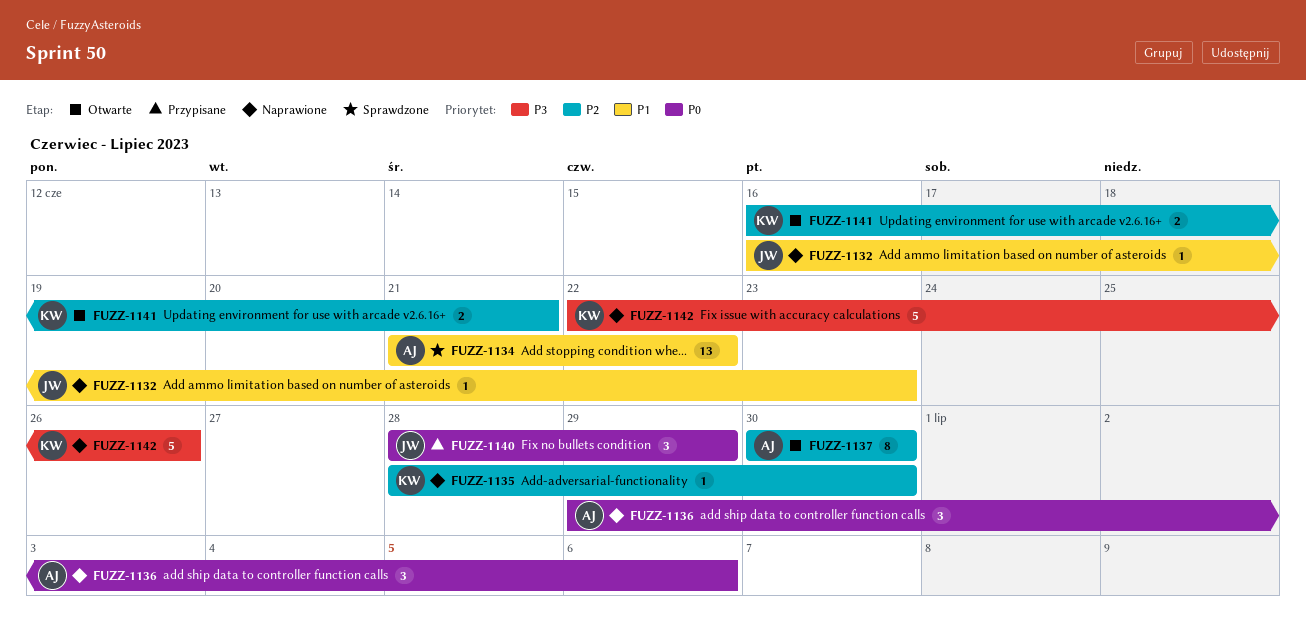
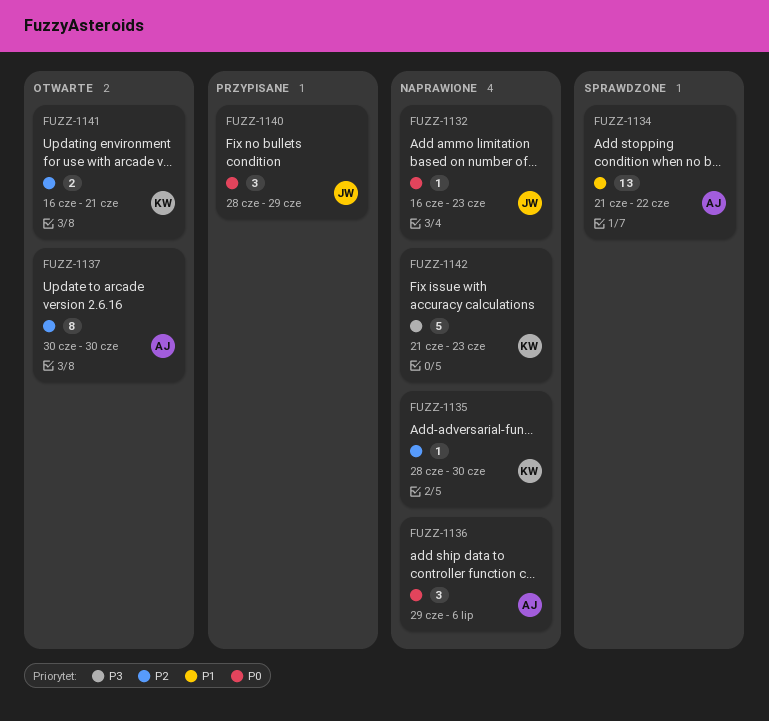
FUZZ-1132, priority: P1 -> P0
FUZZ-1142, start: Jun 22 -> Jun 21
FUZZ-1142, due: Jun 26 -> Jun 23

